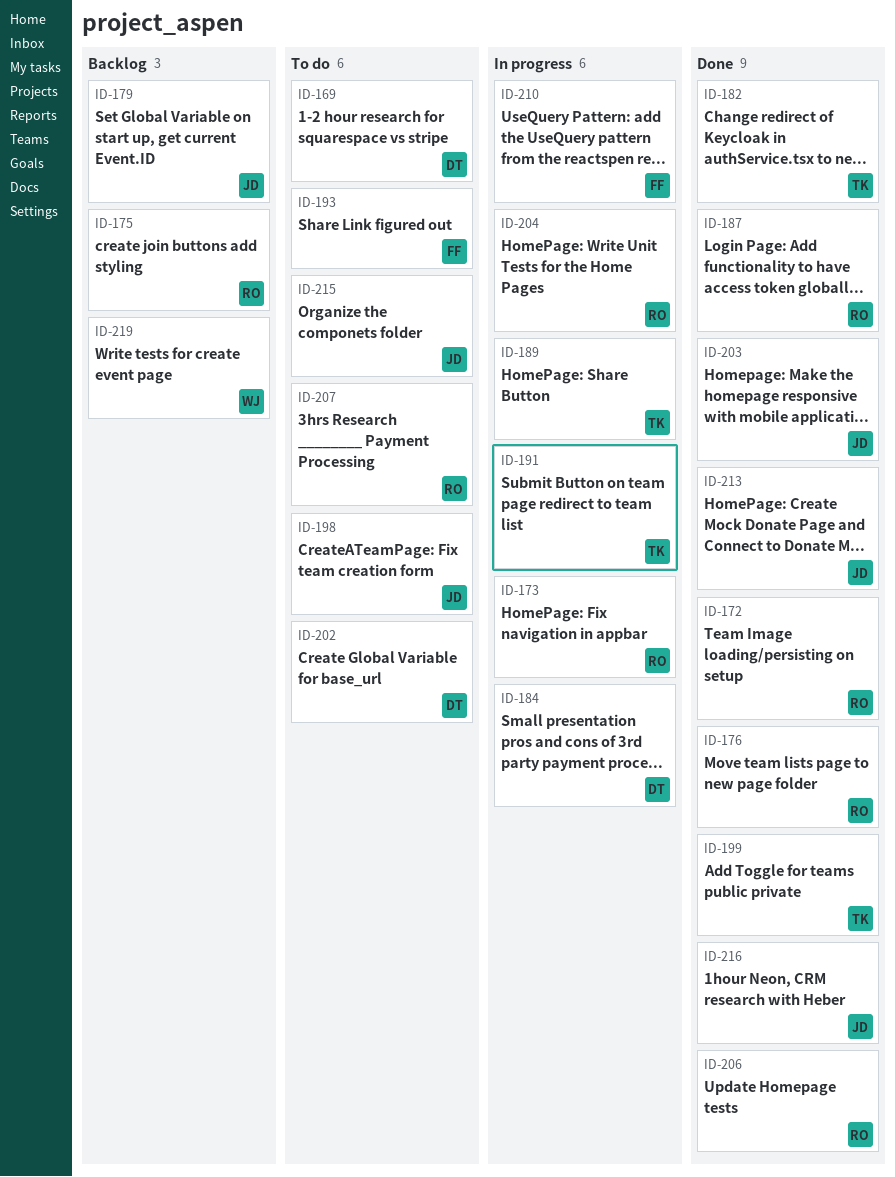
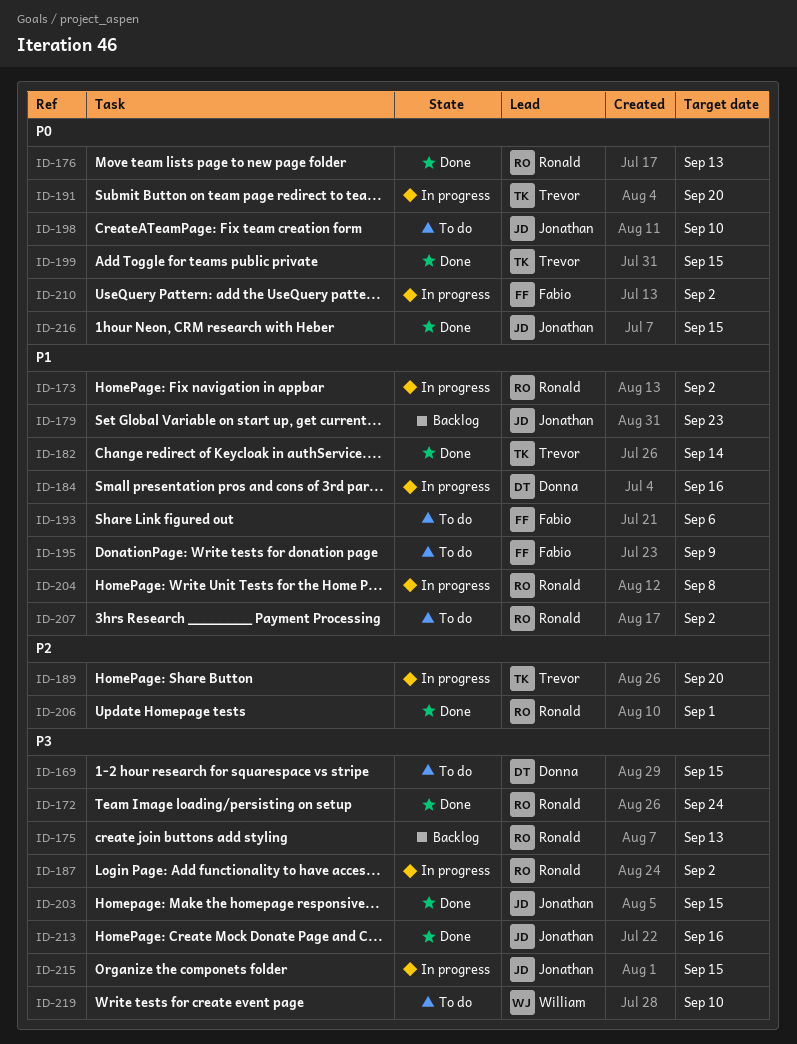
ID-187, status: Done -> In progress
ID-195: none -> present
ID-202: present -> none
ID-215, status: To do -> In progress
ID-219, status: Backlog -> To do

